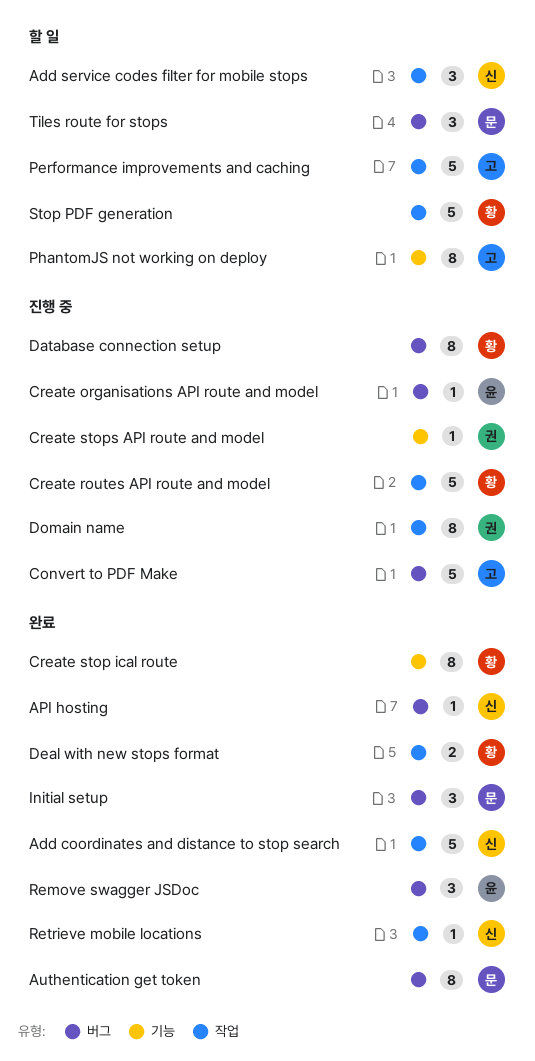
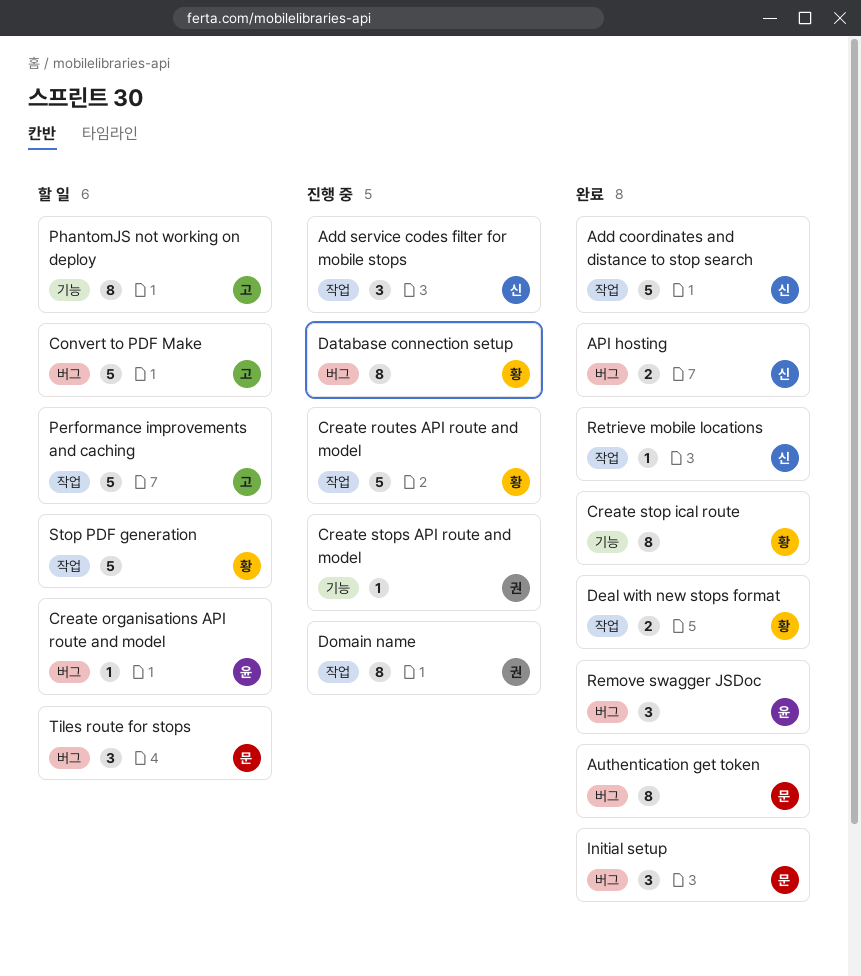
Add service codes filter for mobile stops, status: 할 일 -> 진행 중
API hosting, estimate: 1 -> 2
Convert to PDF Make, status: 진행 중 -> 할 일
Create organisations API route and model, status: 진행 중 -> 할 일

